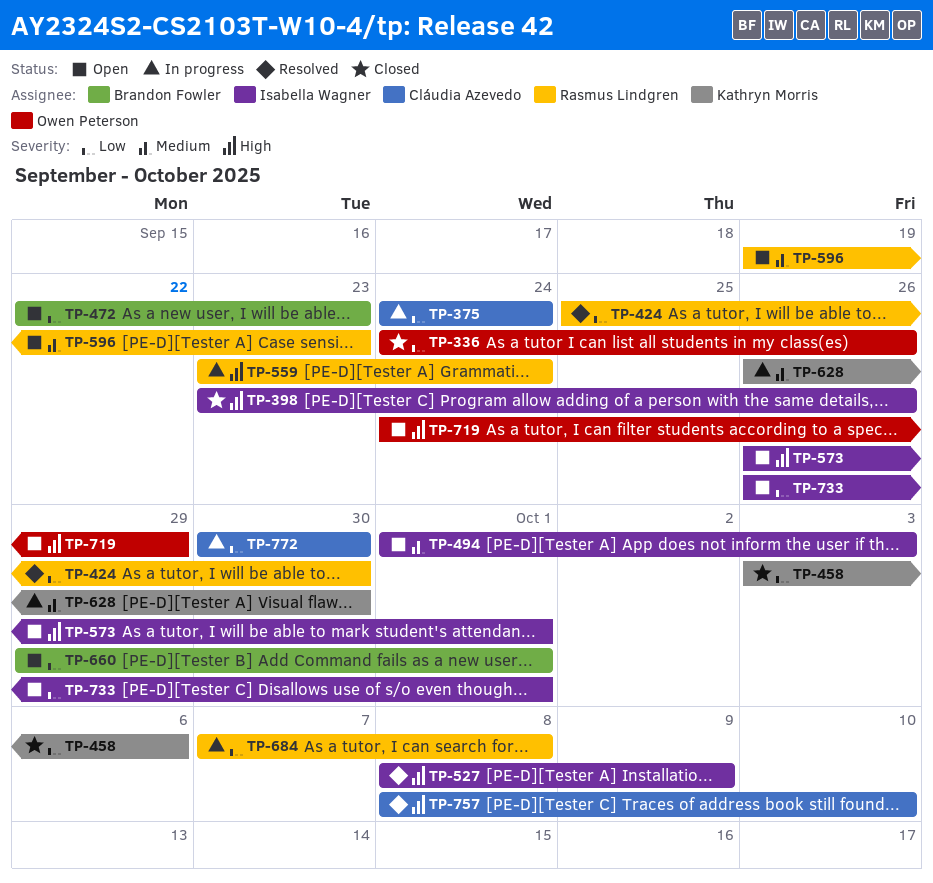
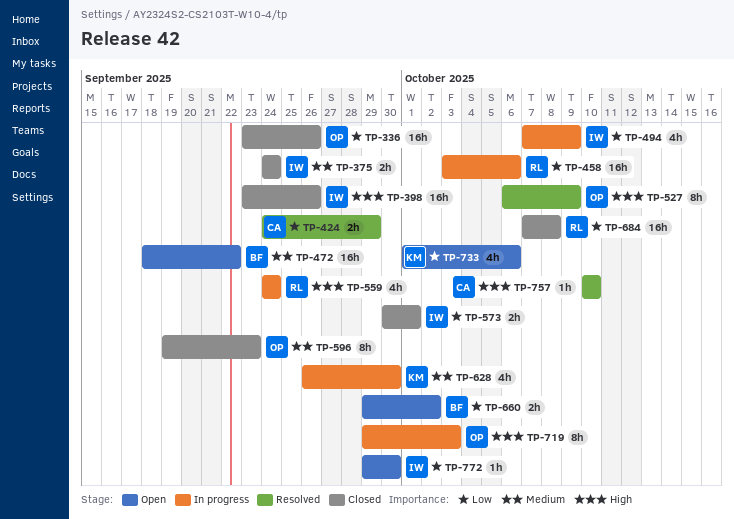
TP-336, start: Sep 24 -> Sep 23
TP-375, status: In progress -> Closed
TP-375, owner: Cláudia Azevedo -> Isabella Wagner
TP-375, priority: Low -> Medium
TP-424, owner: Rasmus Lindgren -> Cláudia Azevedo
TP-424, start: Sep 25 -> Sep 24
TP-424, due: Sep 30 -> Sep 29
TP-458, status: Closed -> In progress
TP-458, owner: Kathryn Morris -> Rasmus Lindgren
TP-472, priority: Low -> Medium
TP-472, start: Sep 22 -> Sep 18
TP-472, due: Sep 23 -> Sep 22
TP-494, status: Open -> In progress
TP-494, priority: Medium -> Low
TP-494, start: Oct 1 -> Oct 7
TP-494, due: Oct 3 -> Oct 9
TP-527, owner: Isabella Wagner -> Owen Peterson
TP-527, start: Oct 8 -> Oct 6
TP-559, start: Sep 23 -> Sep 24
TP-573, status: Open -> Closed
TP-573, priority: High -> Low
TP-573, start: Sep 26 -> Sep 30
TP-596, status: Open -> Closed
TP-596, owner: Rasmus Lindgren -> Owen Peterson
TP-660, due: Oct 1 -> Oct 2
TP-684, status: In progress -> Closed
TP-719, status: Open -> In progress
TP-719, start: Sep 24 -> Sep 29
TP-719, due: Sep 29 -> Oct 3
TP-733, owner: Isabella Wagner -> Kathryn Morris
TP-733, start: Sep 26 -> Oct 1
TP-733, due: Oct 1 -> Oct 6
TP-757, start: Oct 8 -> Oct 10
TP-772, status: In progress -> Open
TP-772, owner: Cláudia Azevedo -> Isabella Wagner
TP-772, start: Sep 30 -> Sep 29

